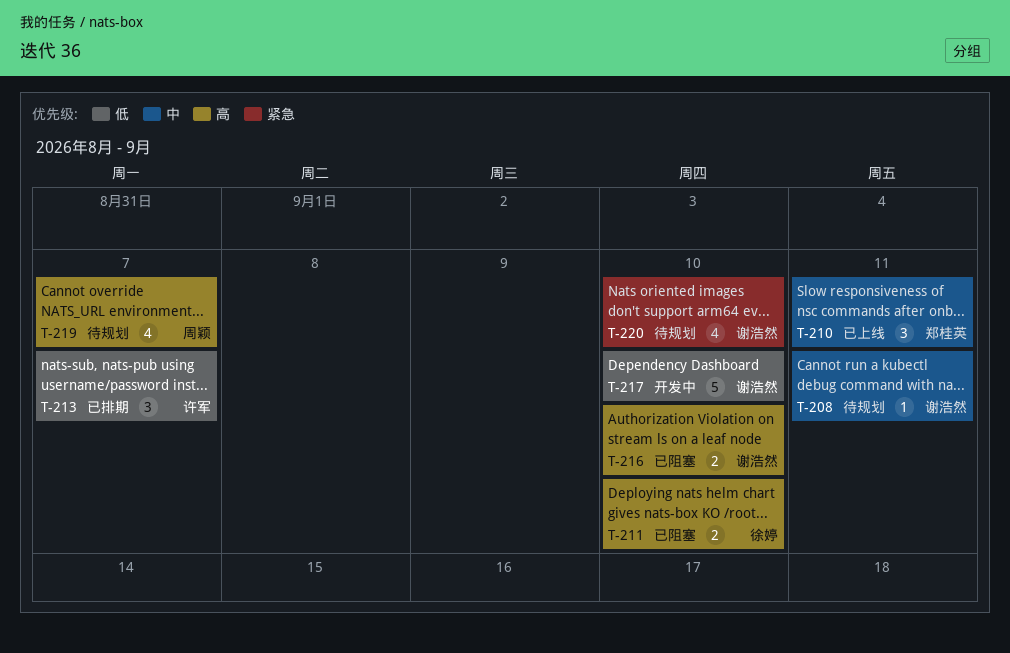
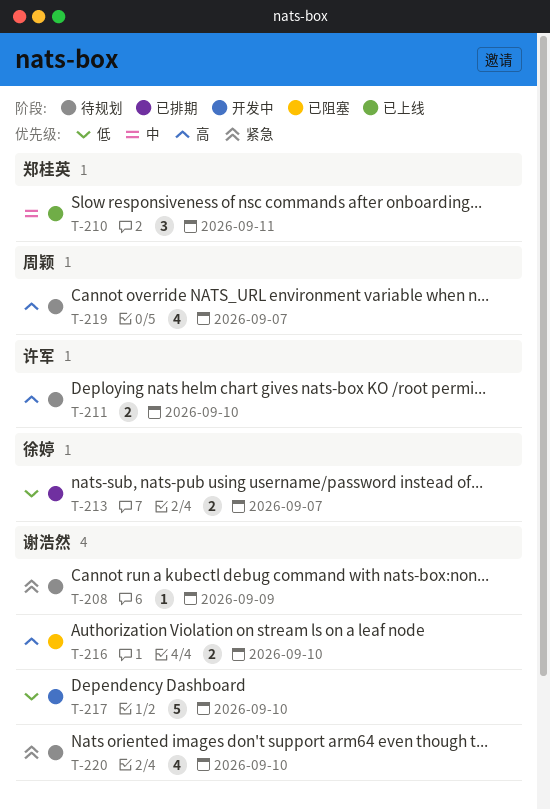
T-208, priority: 中 -> 紧急
T-208, due: Sep 11 -> Sep 9
T-211, status: 已阻塞 -> 待规划
T-211, owner: 徐婷 -> 许军
T-213, owner: 许军 -> 徐婷
T-213, estimate: 3 -> 2

